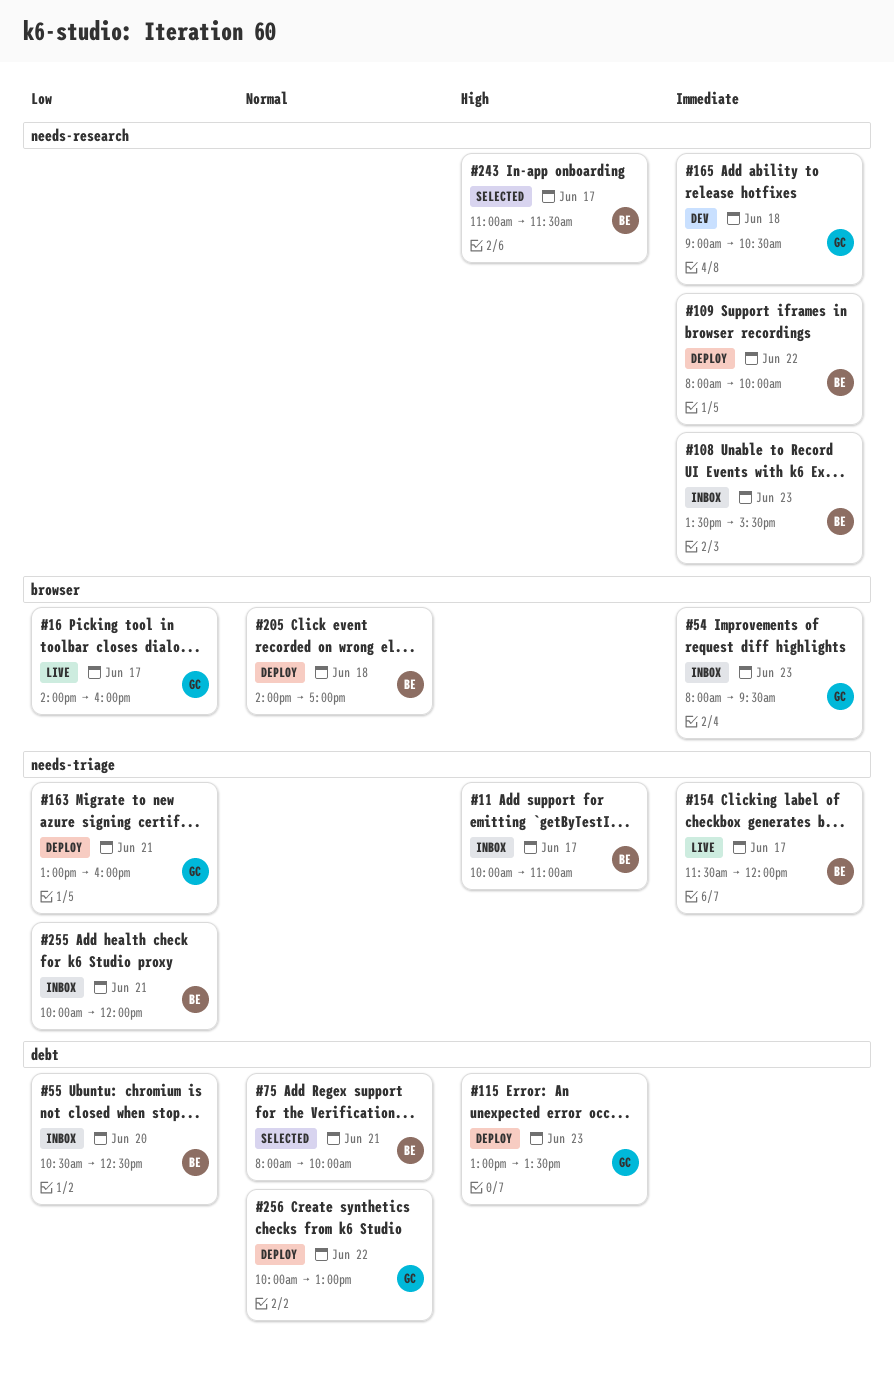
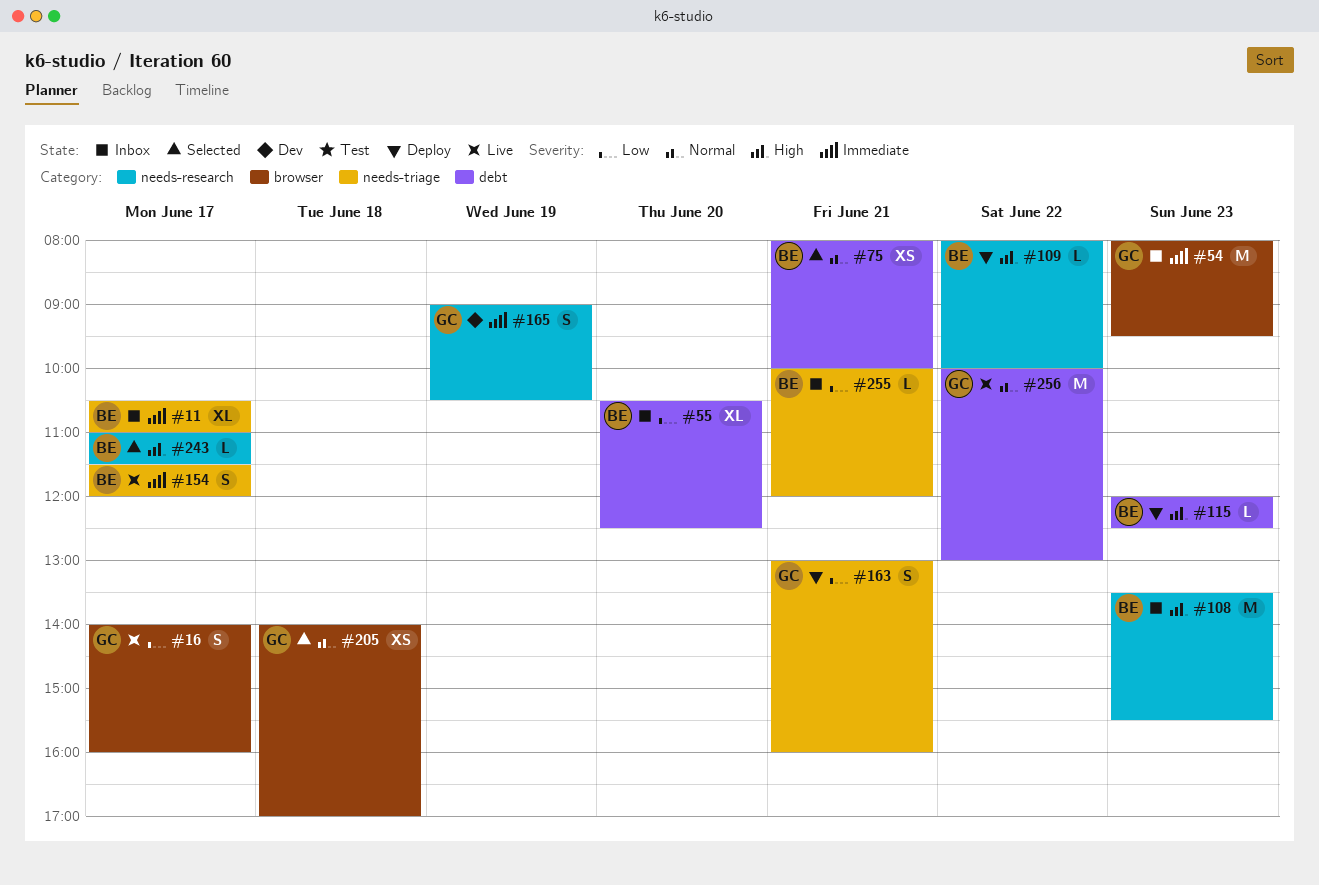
#11, priority: High -> Immediate
#11, begins: 10:00 -> 10:30
#108, priority: Immediate -> High
#109, priority: Immediate -> High
#115, owner: GC -> BE
#115, begins: 13:00 -> 12:00
#115, ends: 13:30 -> 12:30
#165, day: Jun 18 -> Jun 19
#205, status: Deploy -> Selected
#205, owner: BE -> GC
#256, status: Deploy -> Live

